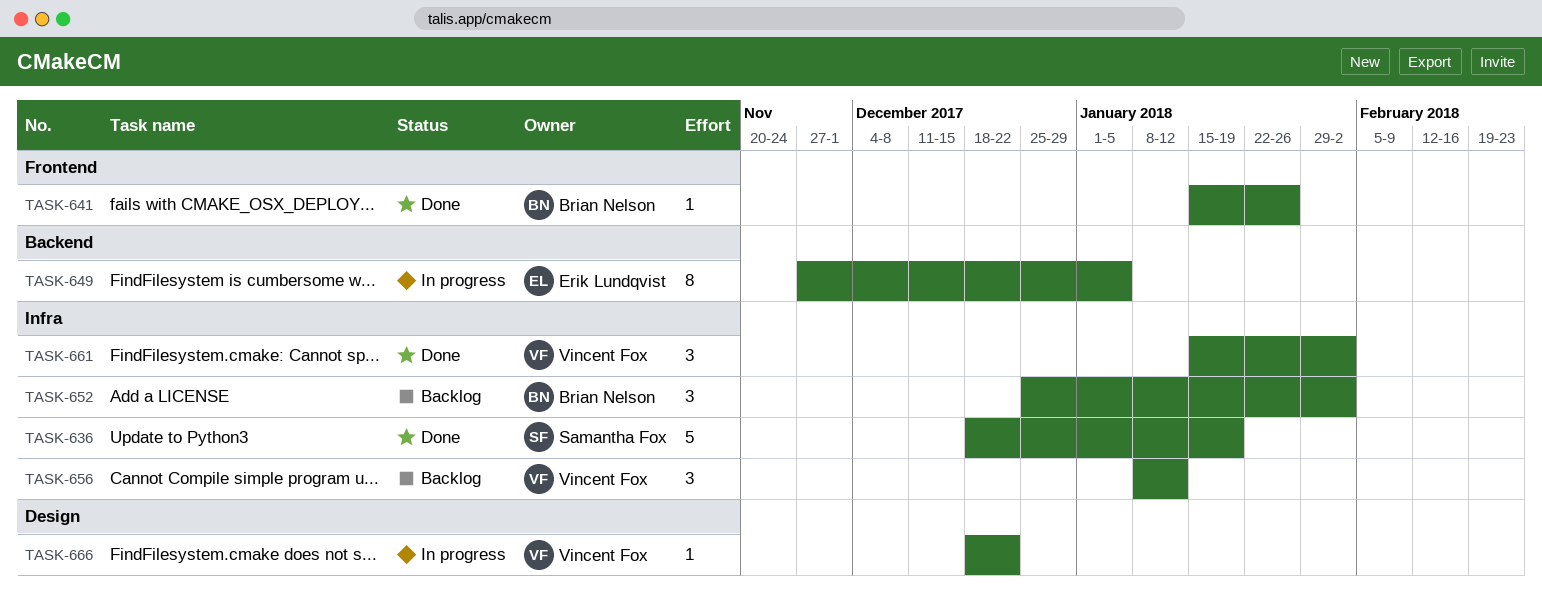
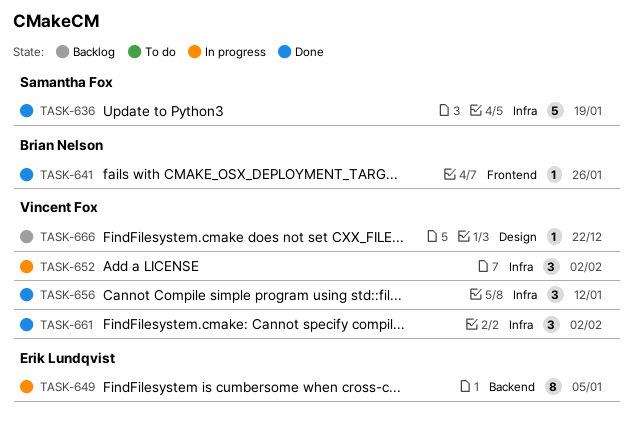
TASK-652, status: Backlog -> In progress
TASK-652, owner: Brian Nelson -> Vincent Fox
TASK-656, status: Backlog -> Done
TASK-666, status: In progress -> Backlog

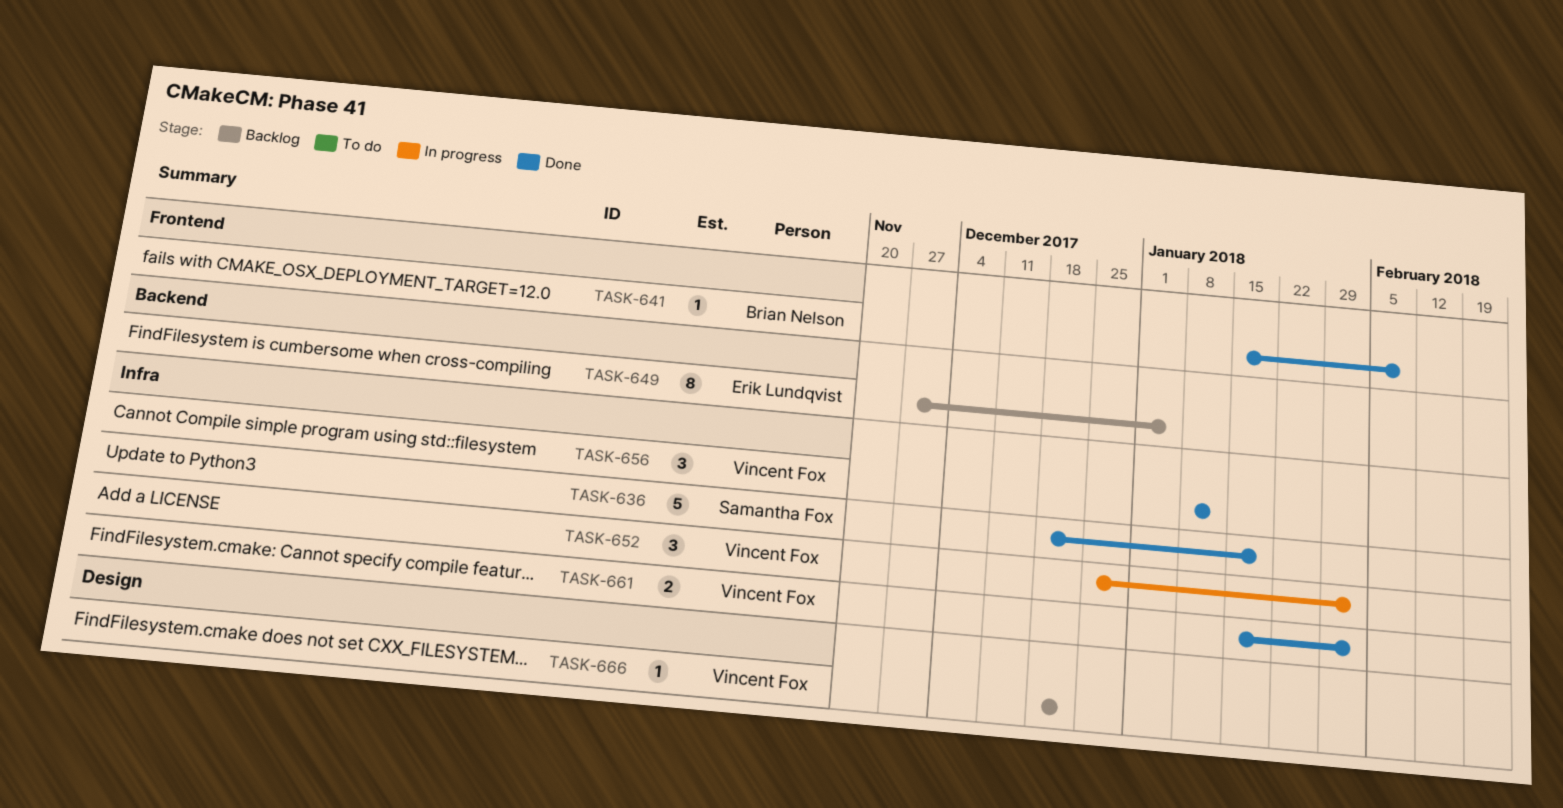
TASK-641, due: Jan 26 -> Feb 9
TASK-649, status: In progress -> Backlog
TASK-661, estimate: 3 -> 2

